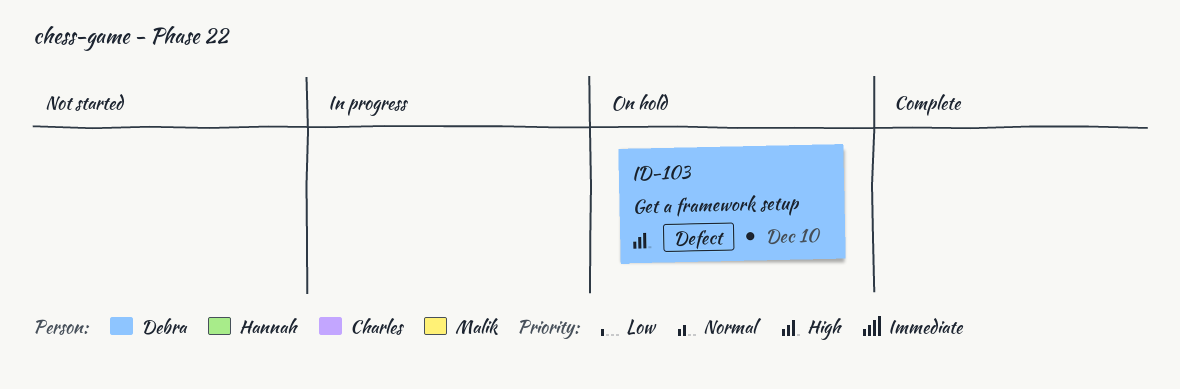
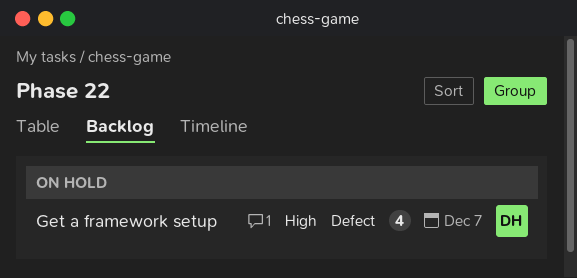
Get a framework setup, estimate: 1 -> 4
Get a framework setup, due: Dec 10 -> Dec 7

